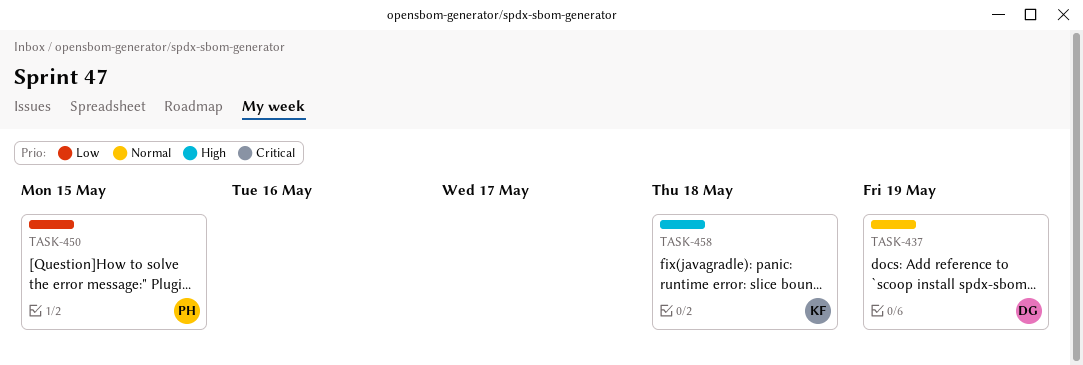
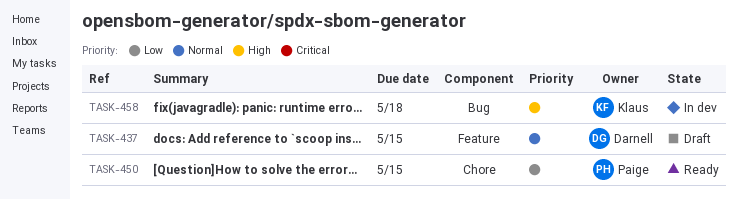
TASK-437, due: May 19 -> May 15

